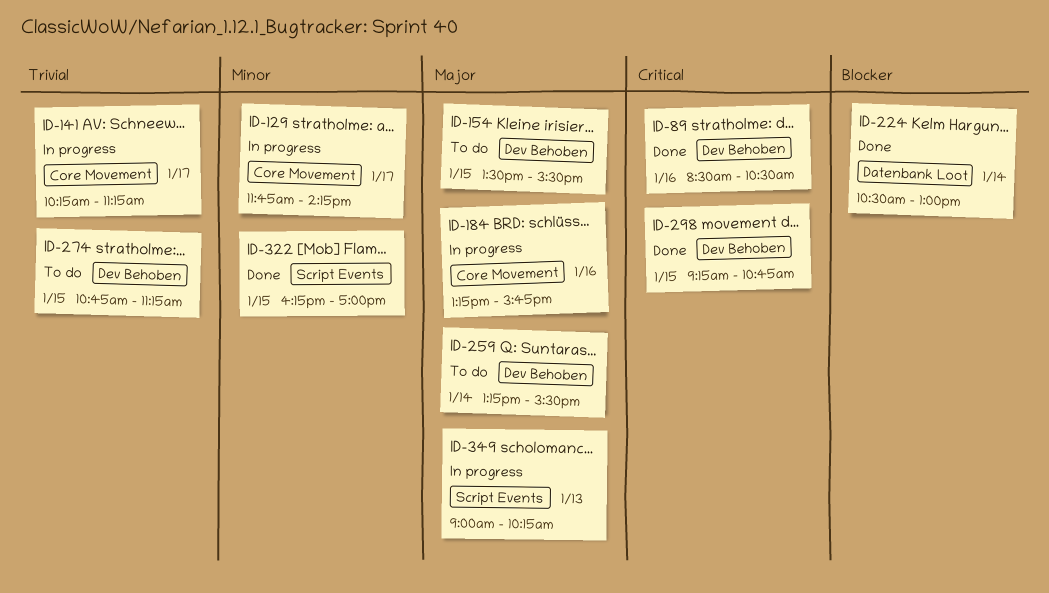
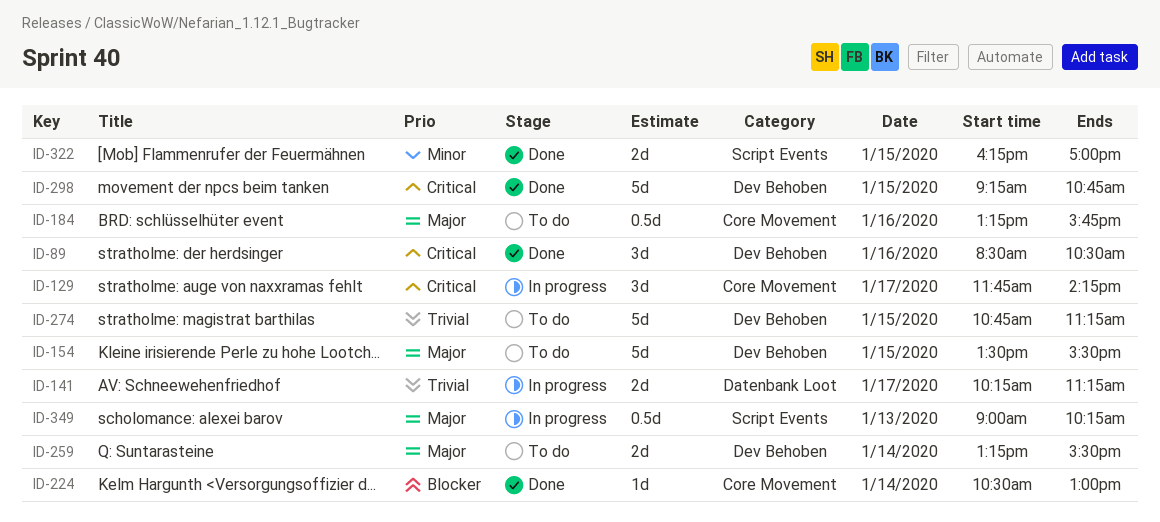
ID-129, priority: Minor -> Critical
ID-141, label: Core Movement -> Datenbank Loot
ID-184, status: In progress -> To do
ID-224, label: Datenbank Loot -> Core Movement

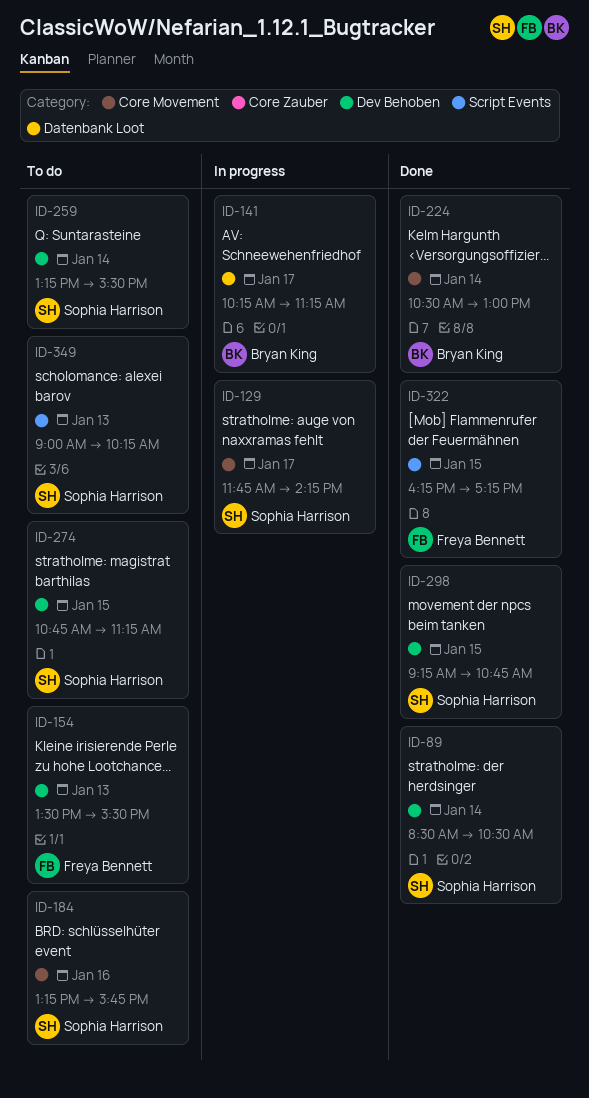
ID-89, day: Jan 16 -> Jan 14
ID-154, day: Jan 15 -> Jan 13
ID-322, ends: 17:00 -> 17:15
ID-349, status: In progress -> To do

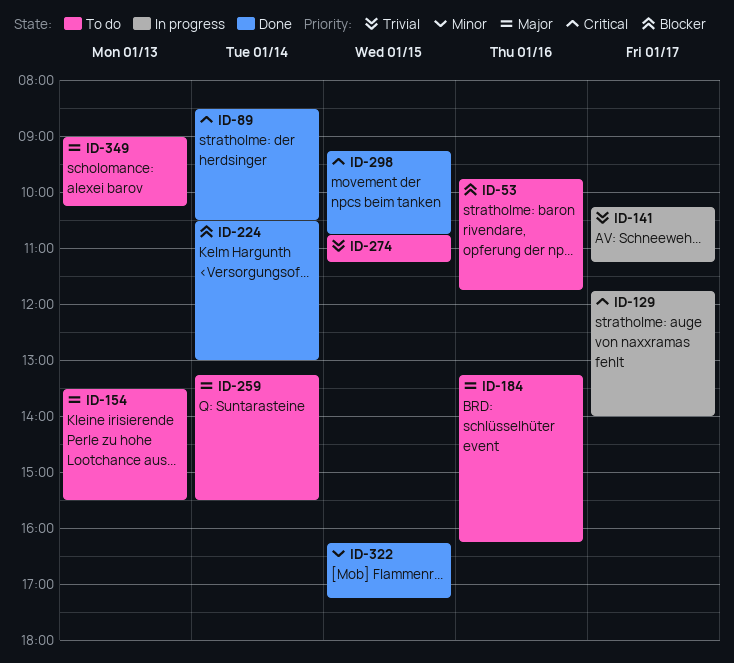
ID-53: none -> present
ID-129, ends: 14:15 -> 14:00
ID-184, ends: 15:45 -> 16:15

